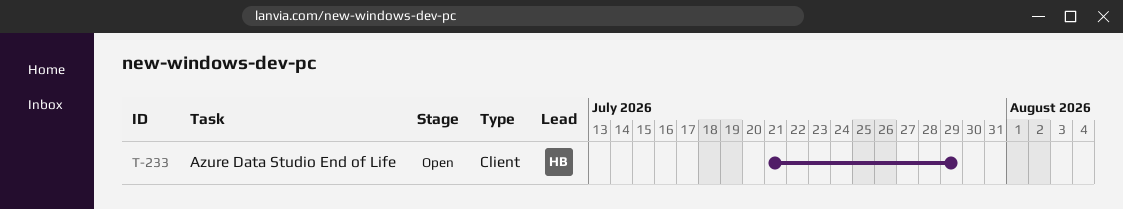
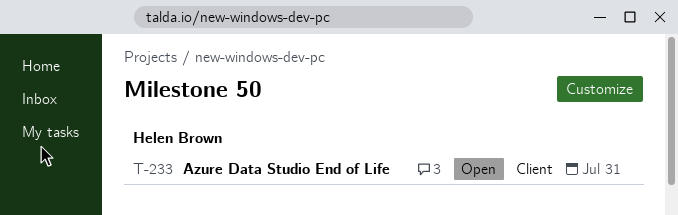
T-233, due: Jul 29 -> Jul 31

